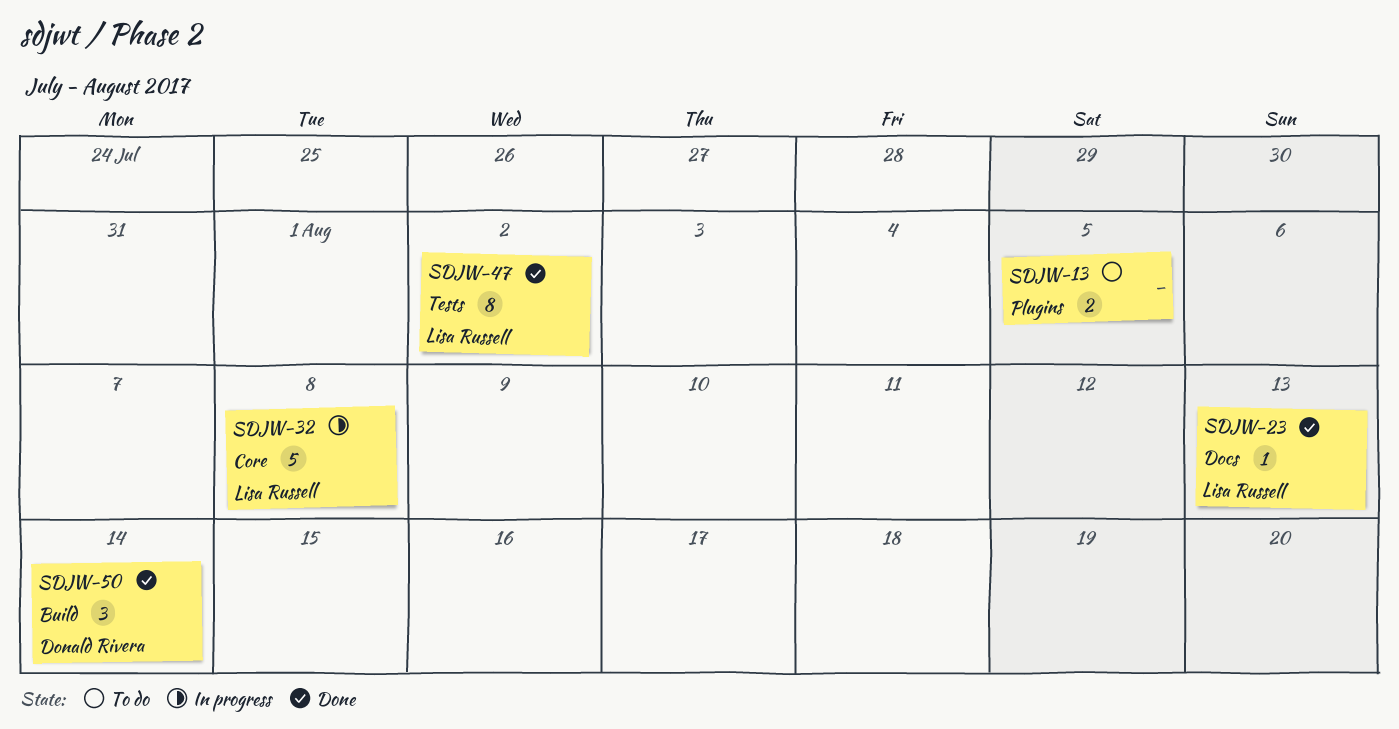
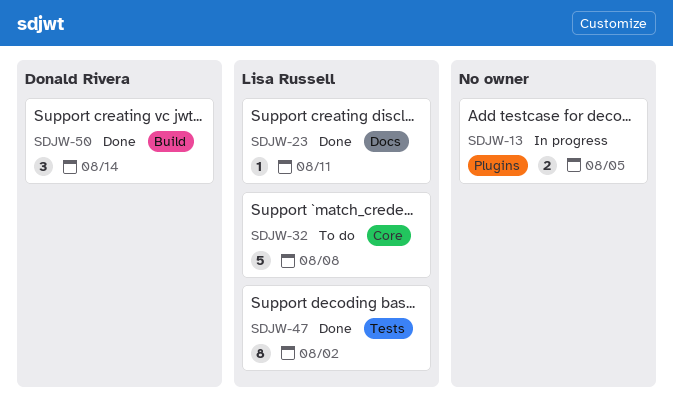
SDJW-13, status: To do -> In progress
SDJW-23, due: Aug 13 -> Aug 11
SDJW-32, status: In progress -> To do

